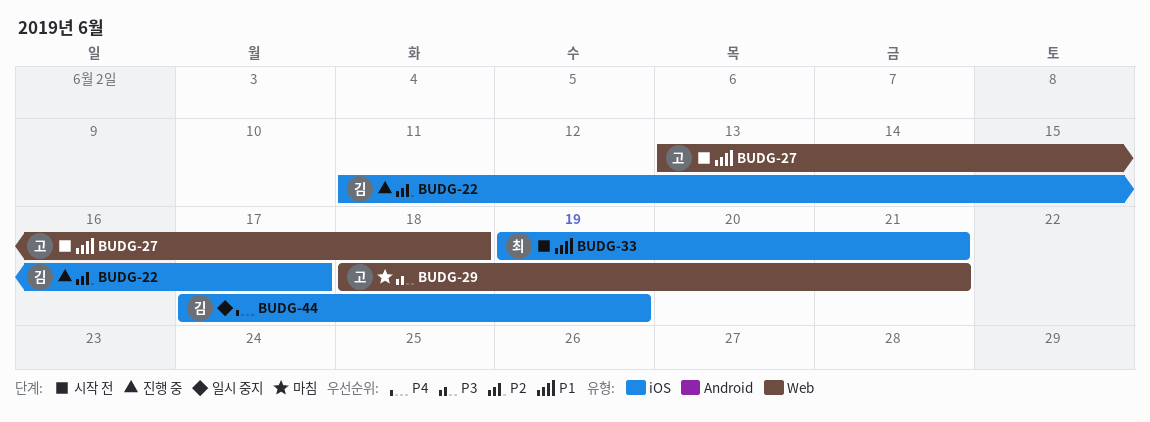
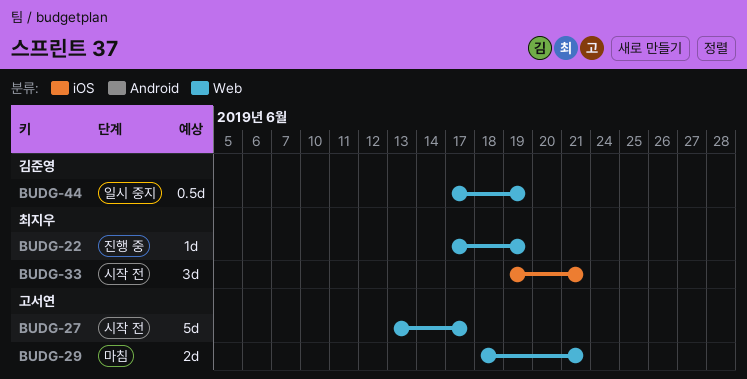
BUDG-22, owner: 김준영 -> 최지우
BUDG-22, label: iOS -> Web
BUDG-22, start: Jun 11 -> Jun 17
BUDG-22, due: Jun 17 -> Jun 19
BUDG-27, due: Jun 18 -> Jun 17
BUDG-44, label: iOS -> Web

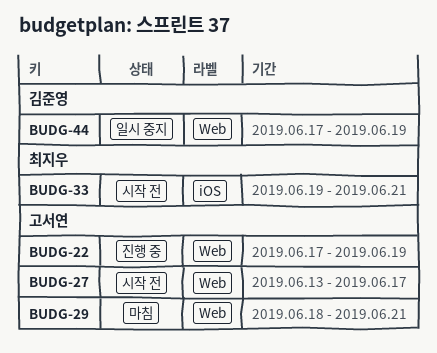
BUDG-22, owner: 최지우 -> 고서연

